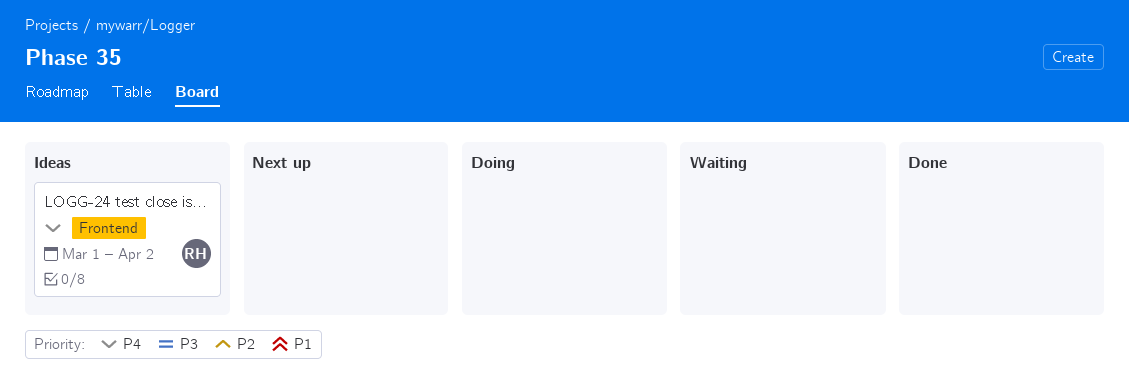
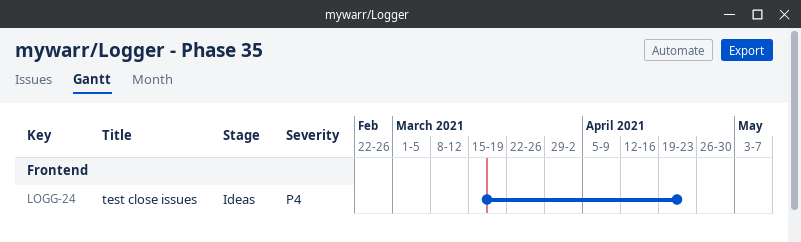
LOGG-24, start: Mar 1 -> Mar 15
LOGG-24, due: Apr 2 -> Apr 23

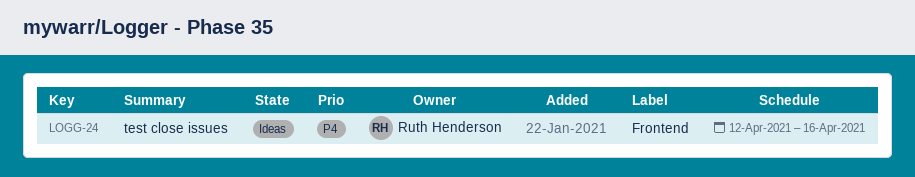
LOGG-24, start: Mar 15 -> Apr 12
LOGG-24, due: Apr 23 -> Apr 16

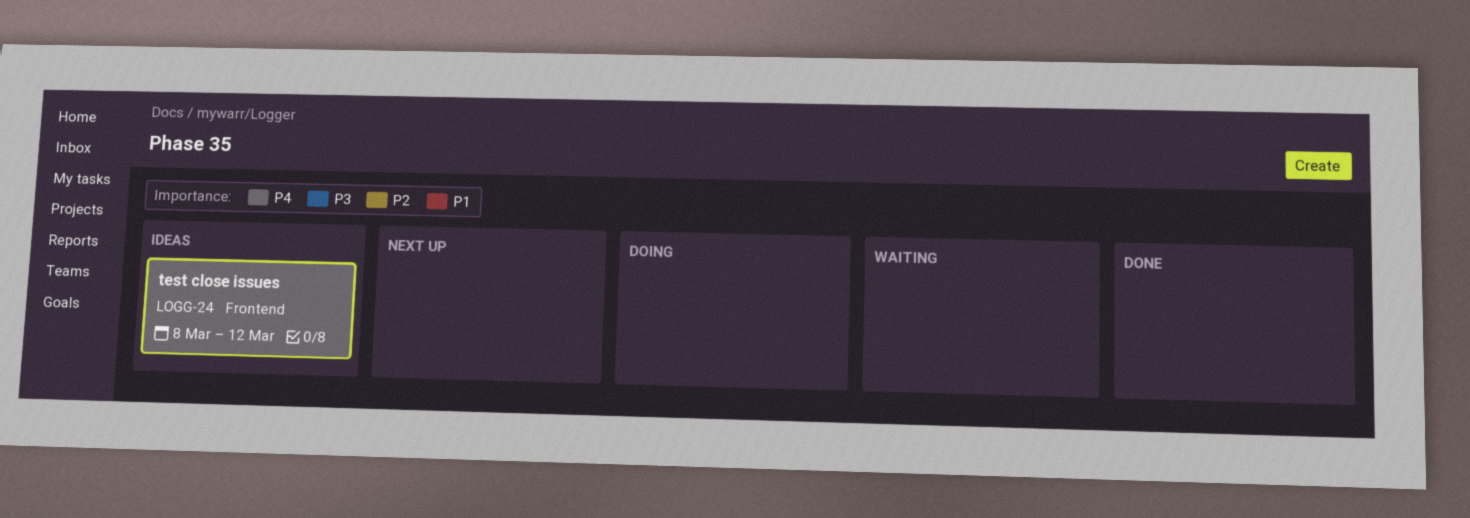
LOGG-24, start: Apr 12 -> Mar 8
LOGG-24, due: Apr 16 -> Mar 12

